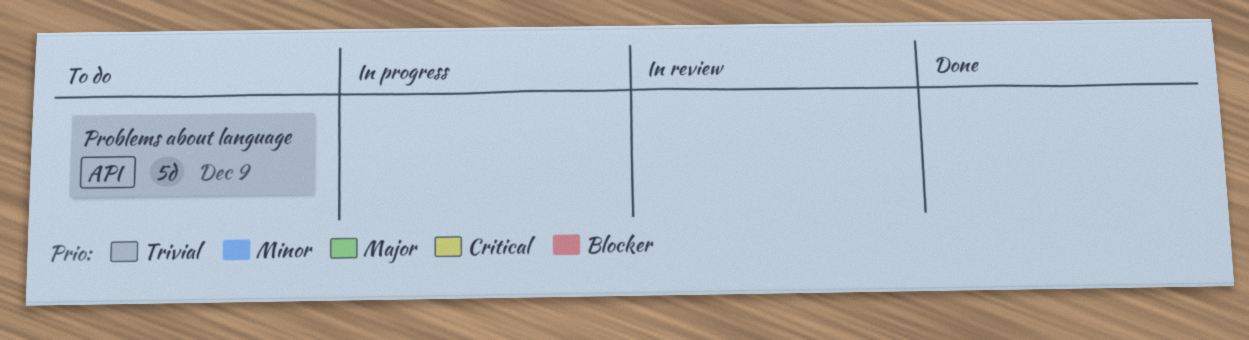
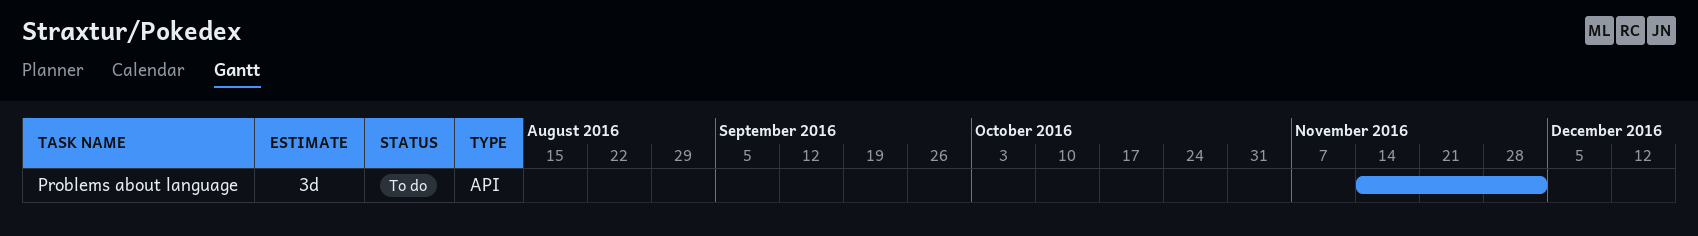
Problems about language, estimate: 5d -> 3d
Problems about language, due: Dec 9 -> Dec 2

